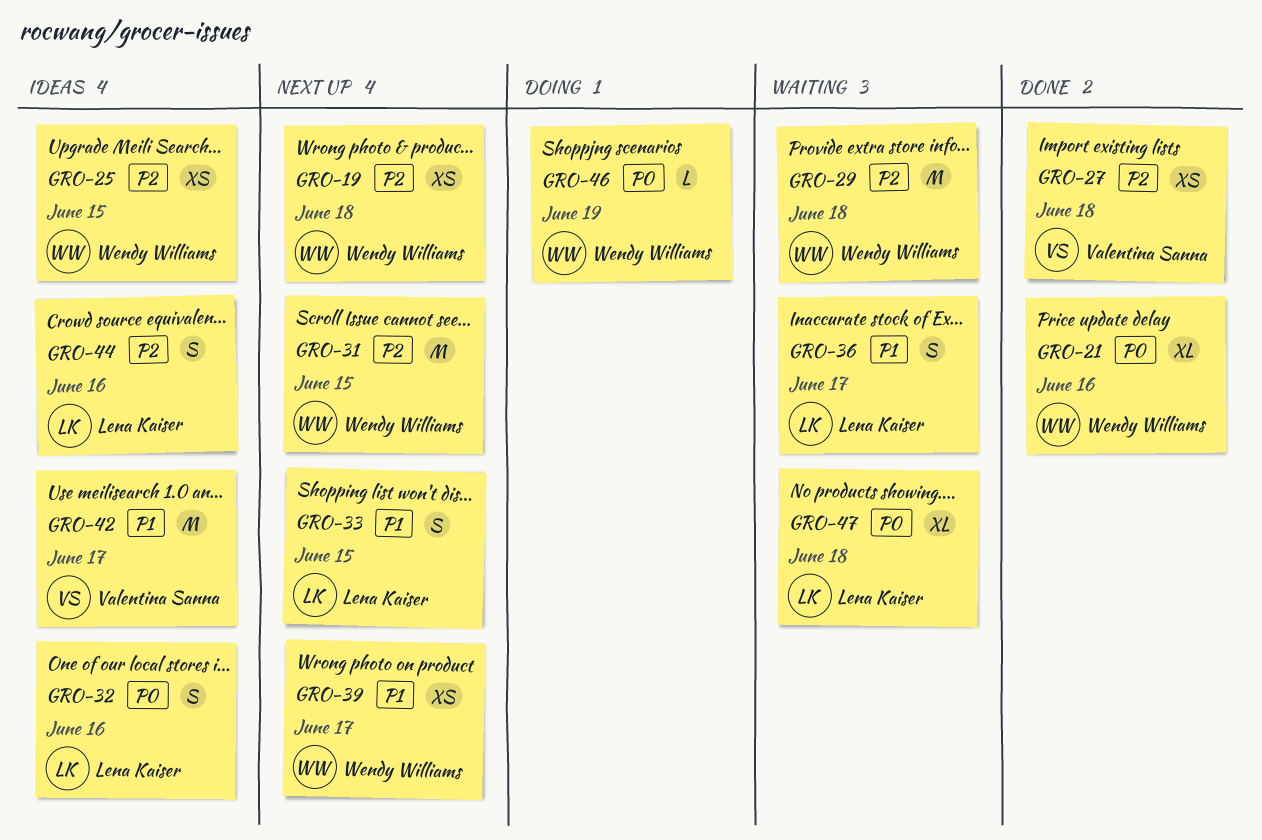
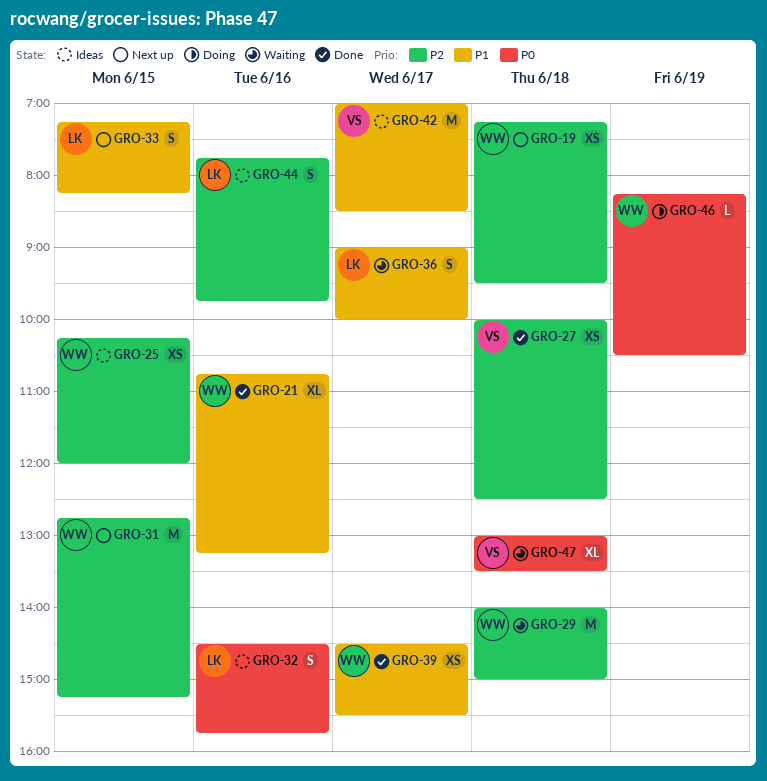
GRO-21, priority: P0 -> P1
GRO-39, status: Next up -> Done
GRO-47, owner: Lena Kaiser -> Valentina Sanna

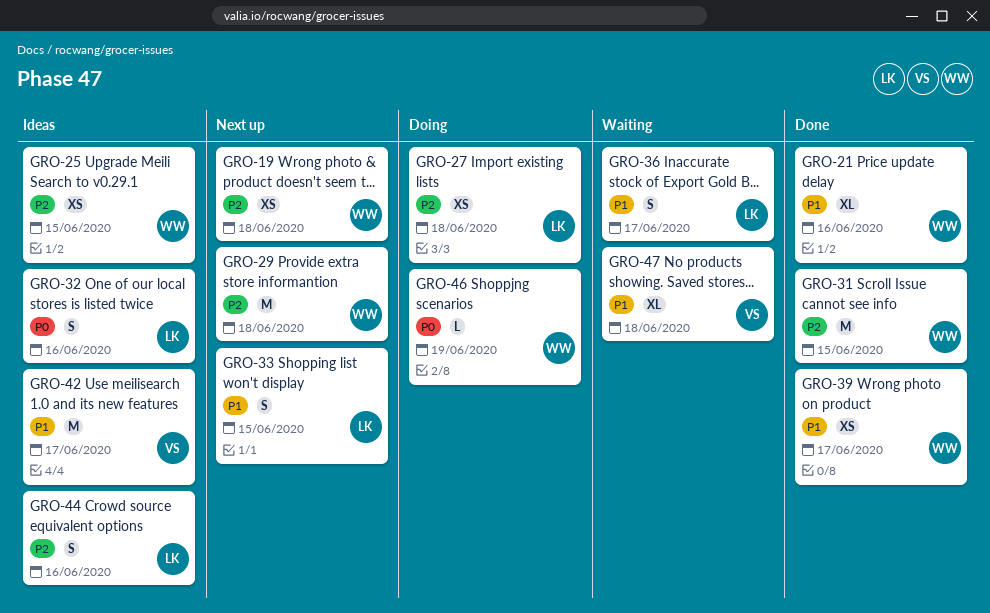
GRO-27, status: Done -> Doing
GRO-27, owner: VS -> LK
GRO-29, status: Waiting -> Next up
GRO-31, status: Next up -> Done
GRO-47, priority: P0 -> P1

